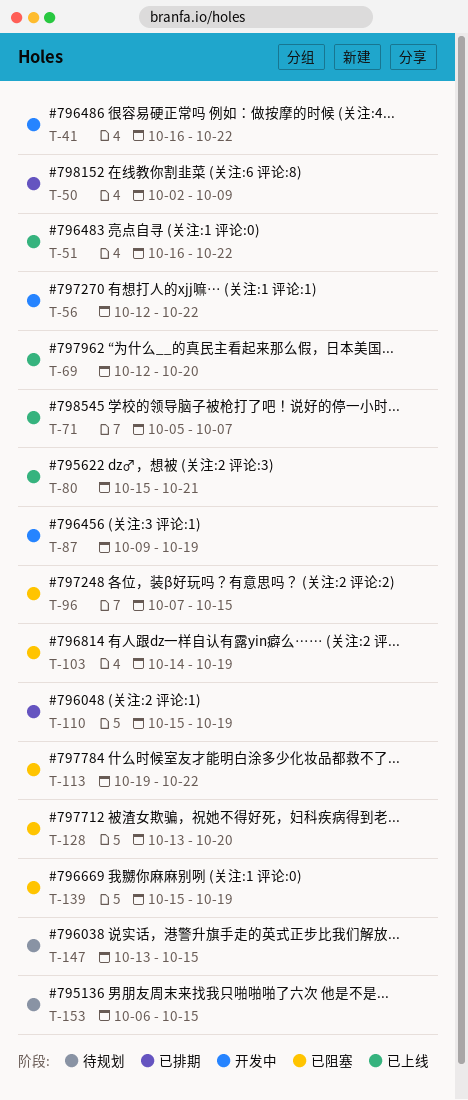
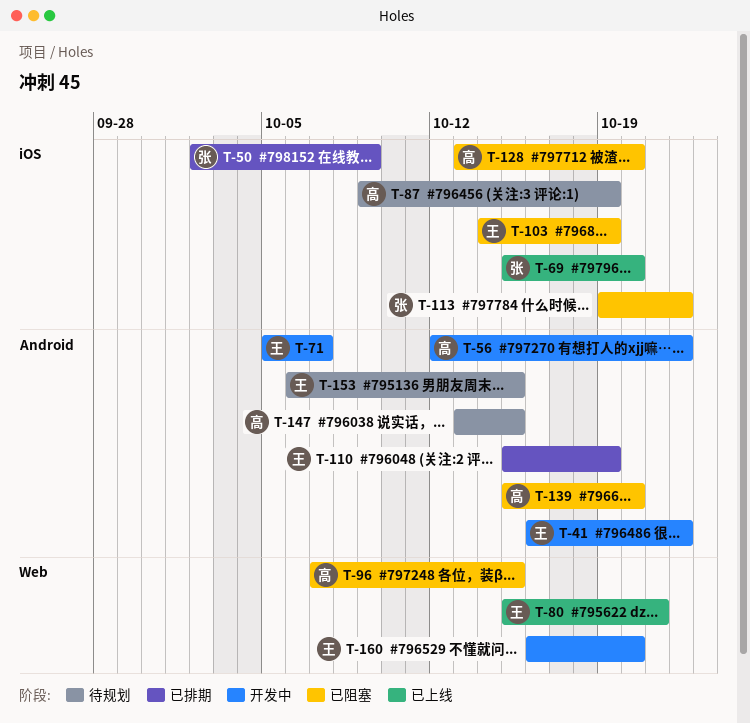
T-51: present -> none
T-69, start: Oct 12 -> Oct 15
T-71, status: 已上线 -> 开发中
T-87, status: 开发中 -> 待规划
T-139, due: Oct 19 -> Oct 20
T-160: none -> present

